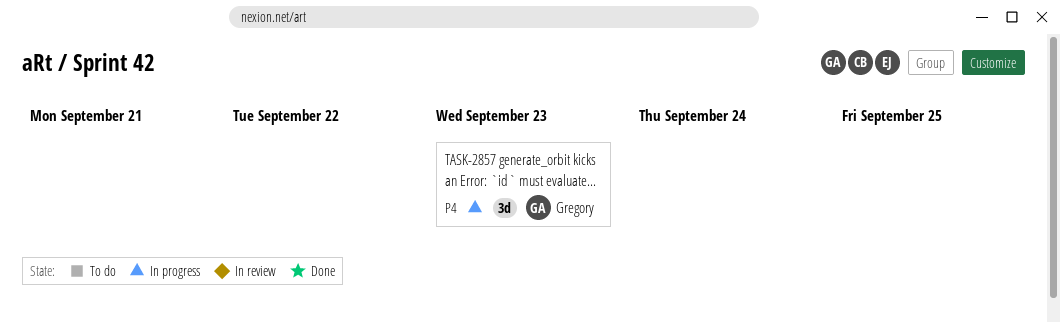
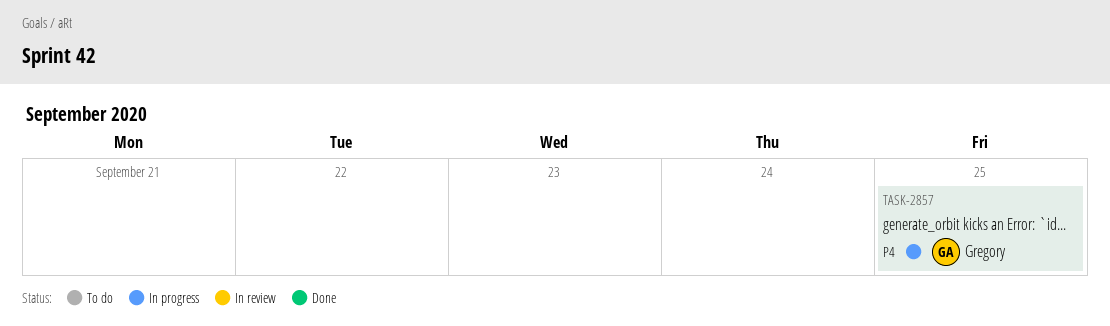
TASK-2857, due: Sep 23 -> Sep 25

